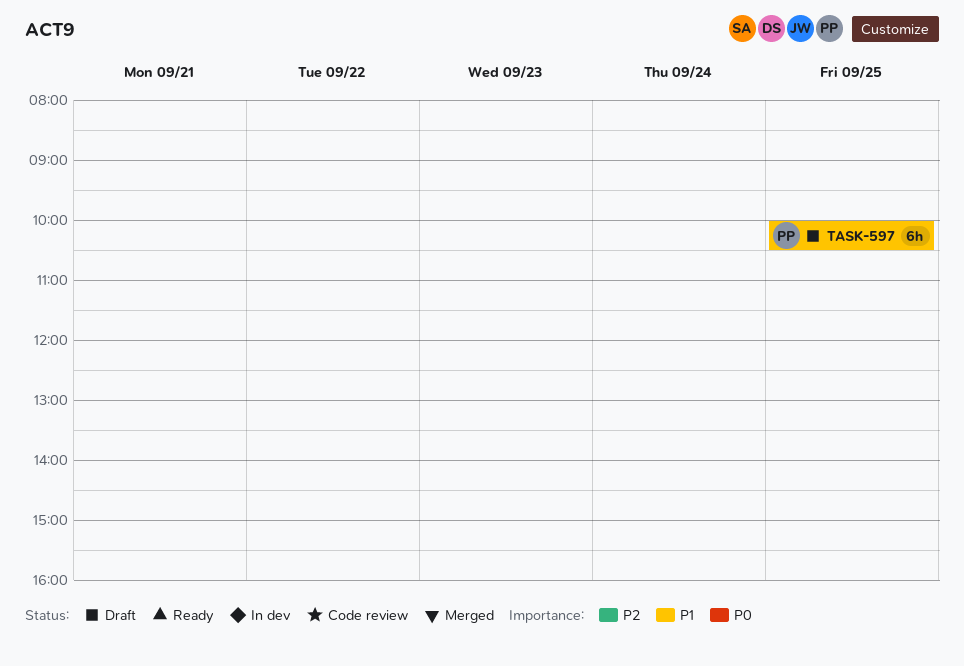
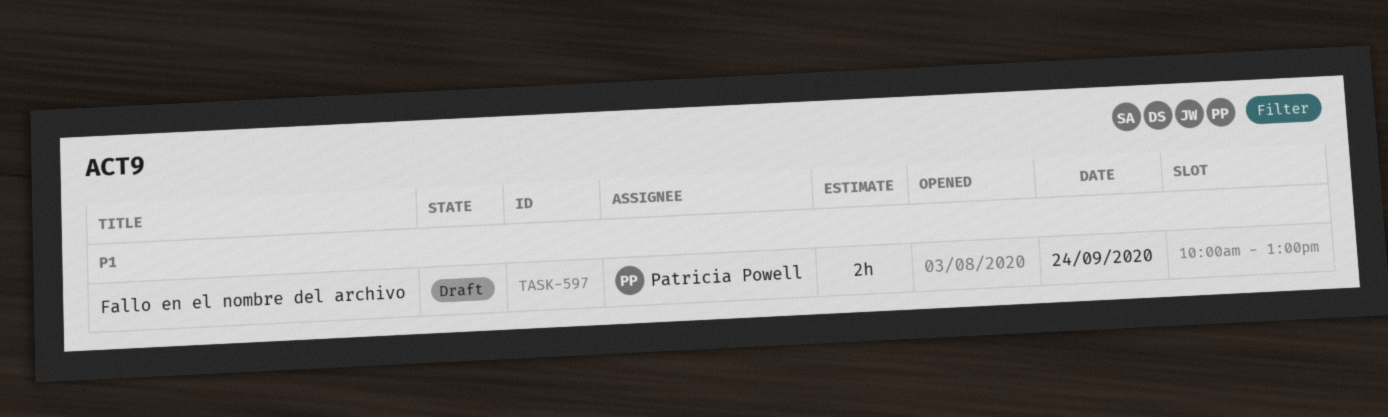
TASK-597, estimate: 6h -> 2h
TASK-597, day: Sep 25 -> Sep 24
TASK-597, ends: 10:30 -> 13:00

